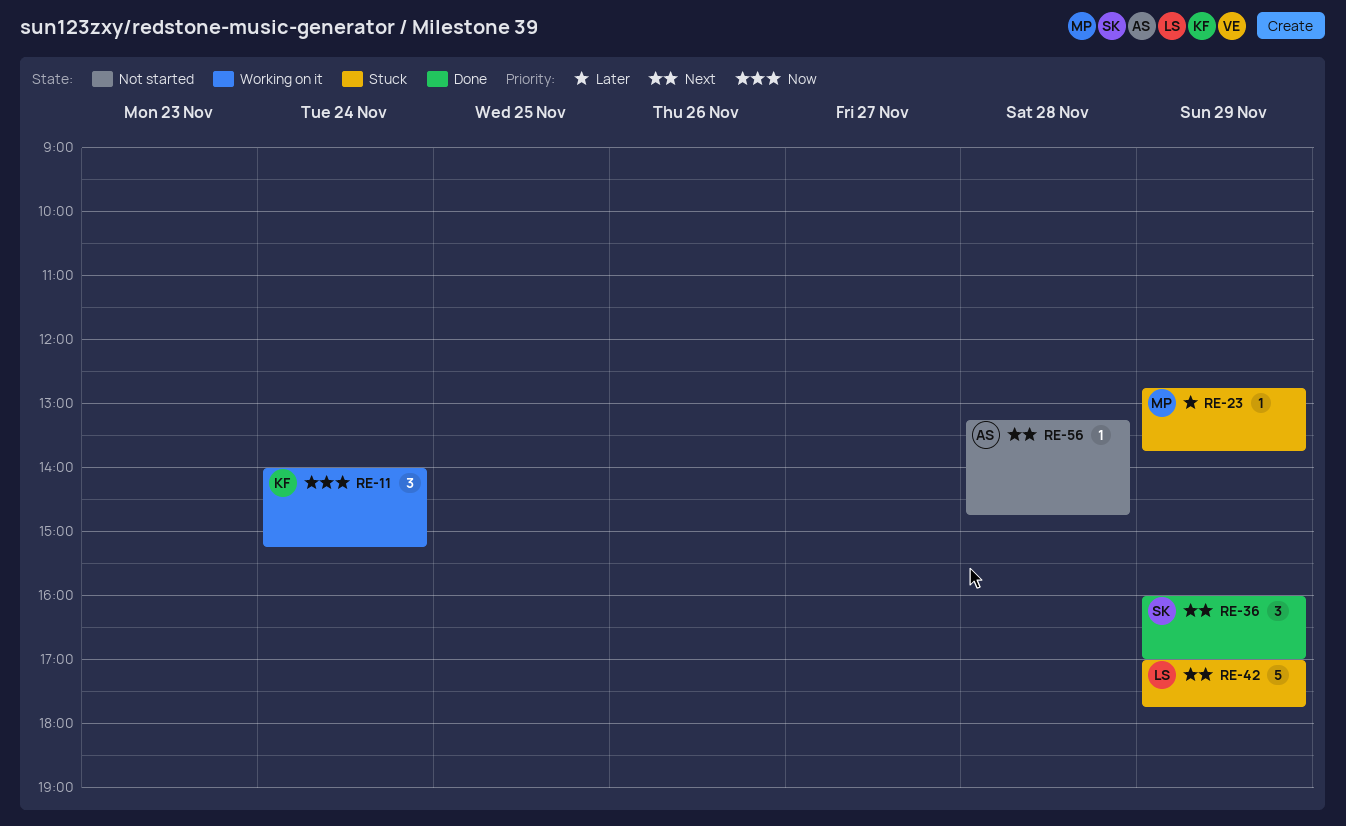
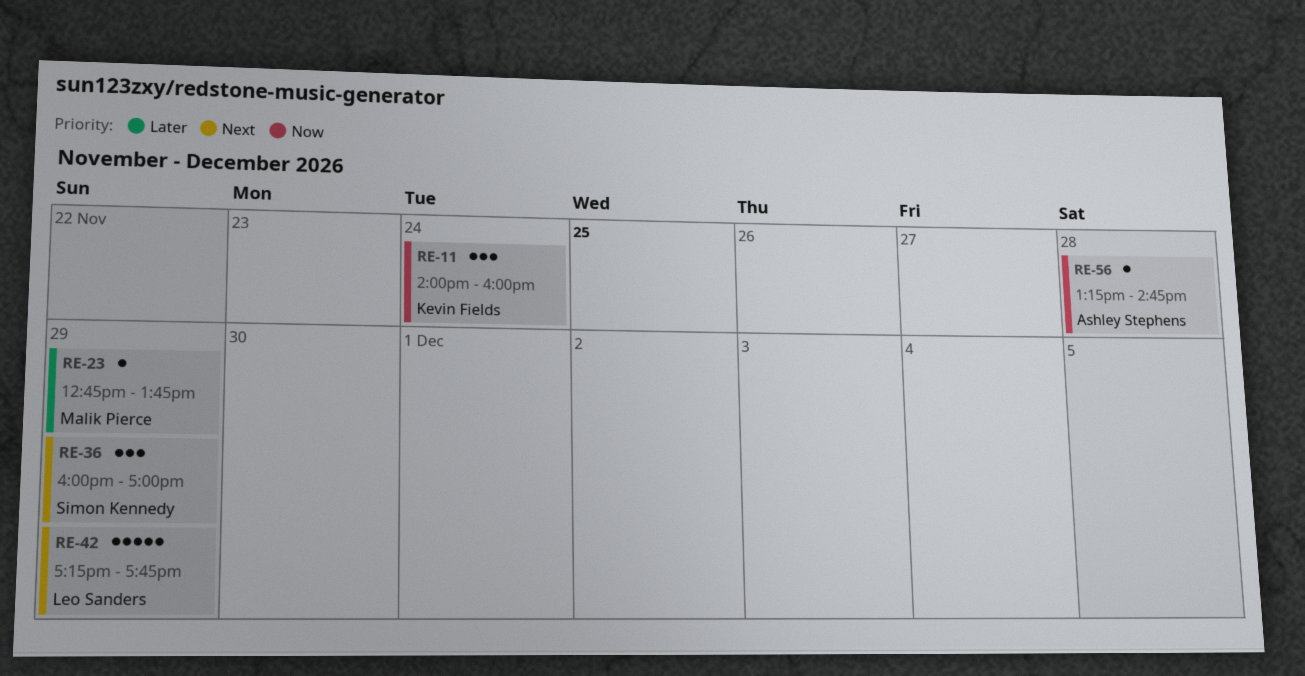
RE-11, ends: 15:15 -> 16:00
RE-42, begins: 17:00 -> 17:15
RE-56, priority: Next -> Now

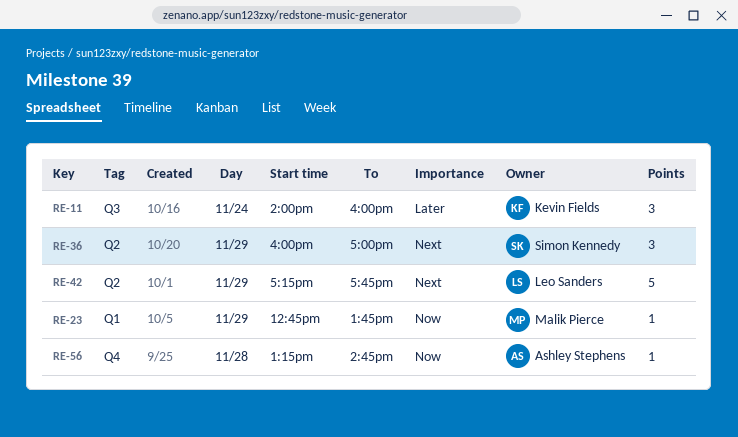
RE-11, priority: Now -> Later
RE-23, priority: Later -> Now

